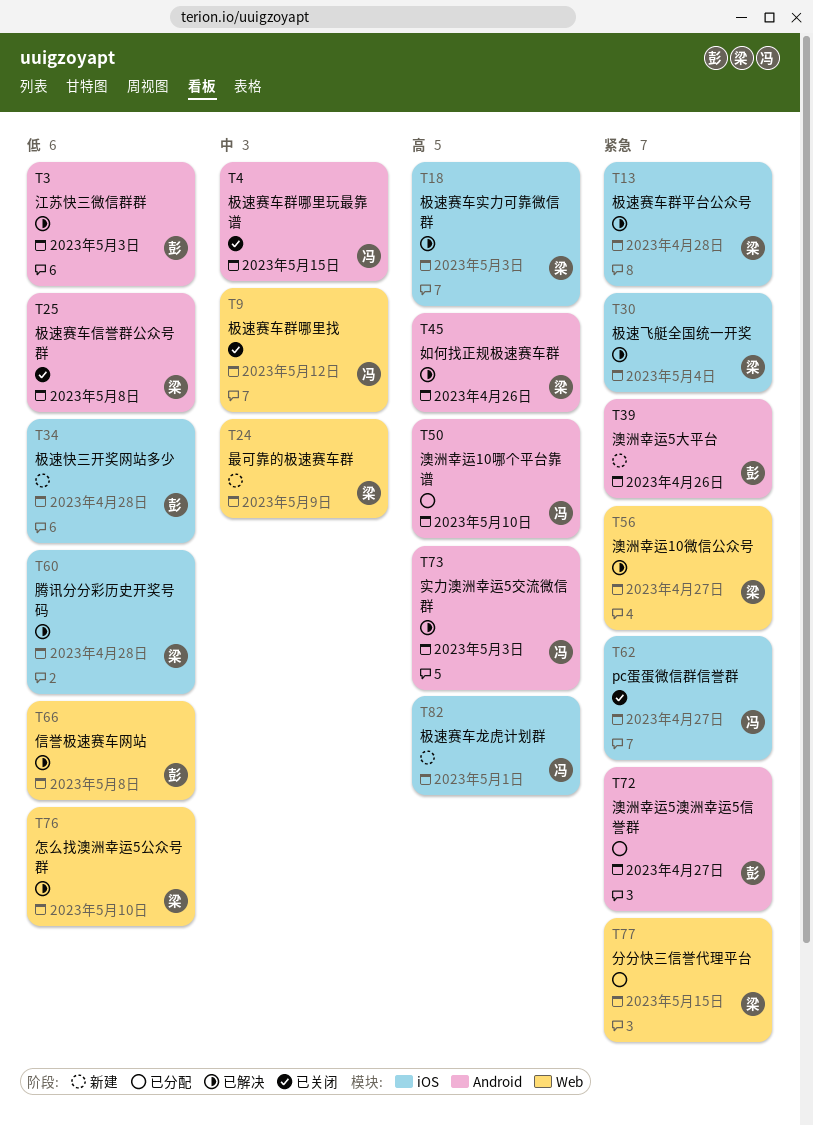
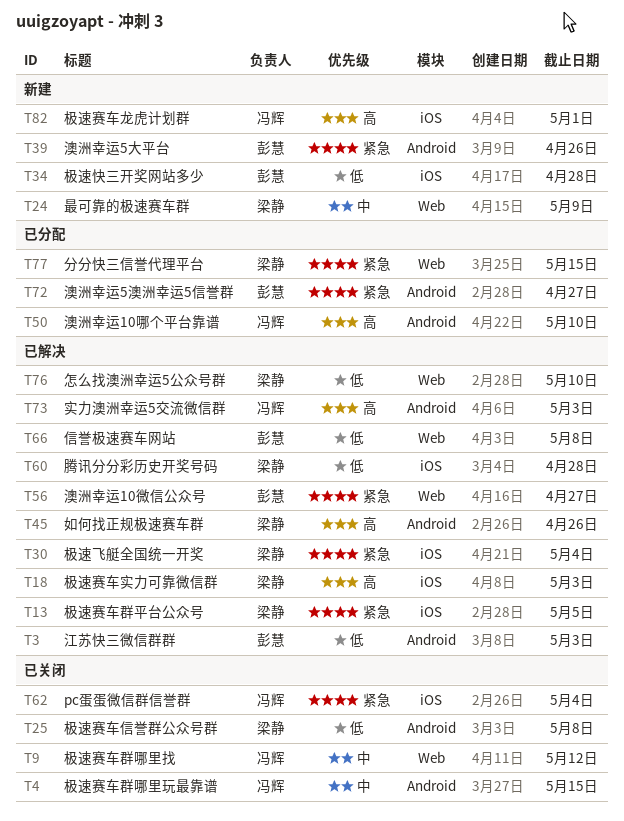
T13, due: Apr 28 -> May 5
T56, owner: 梁静 -> 彭慧
T62, due: Apr 27 -> May 4

